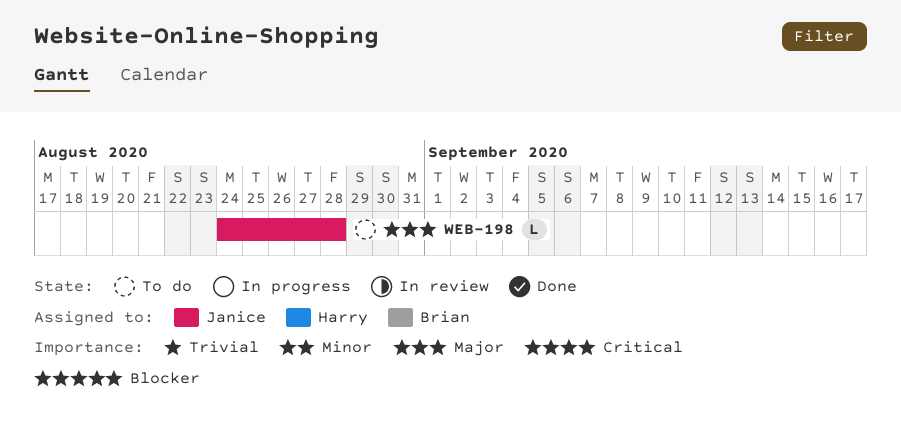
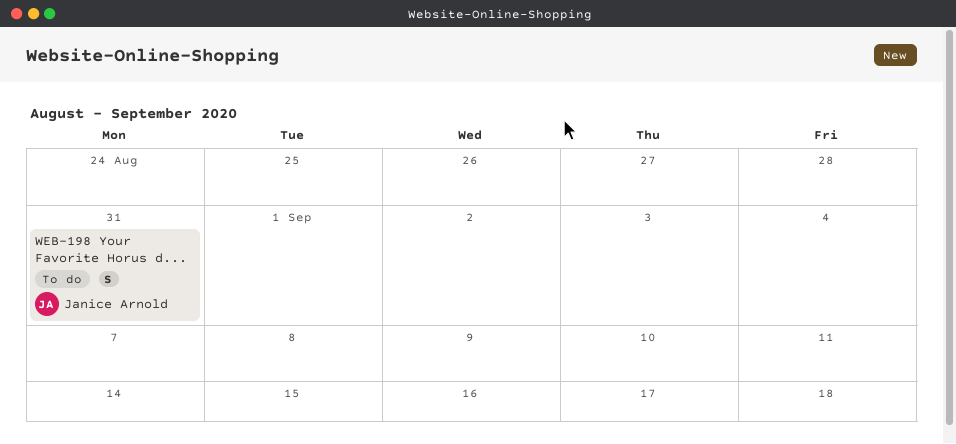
WEB-198, estimate: L -> S
WEB-198, due: Aug 28 -> Aug 31

